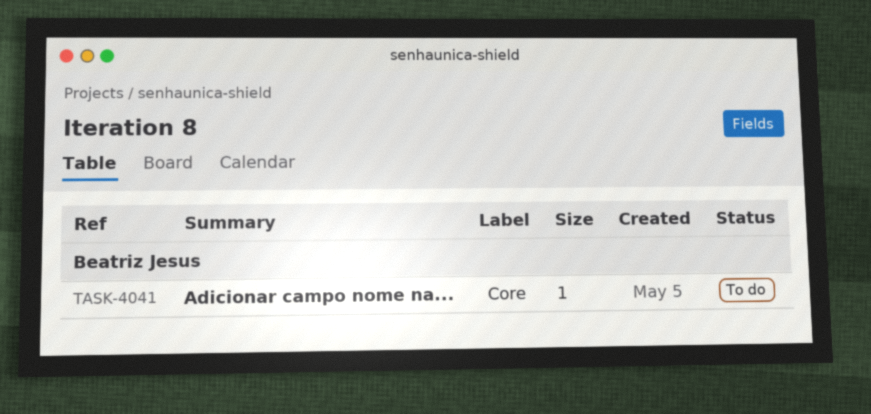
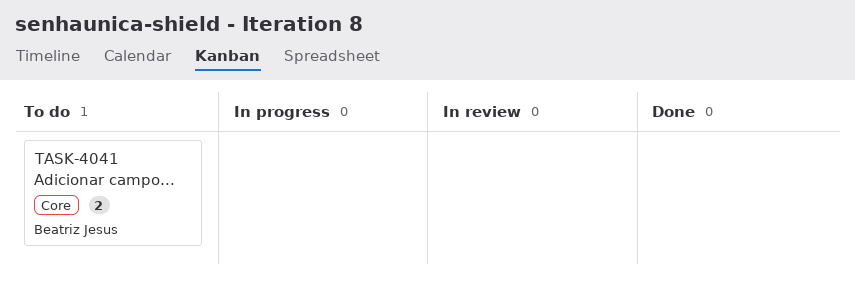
TASK-4041, estimate: 1 -> 2

